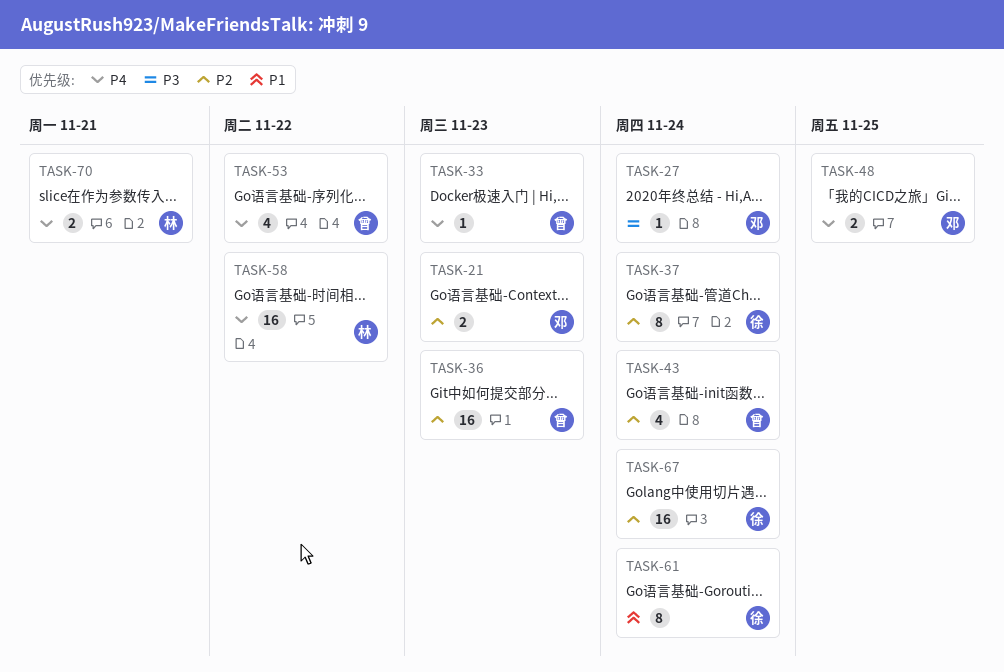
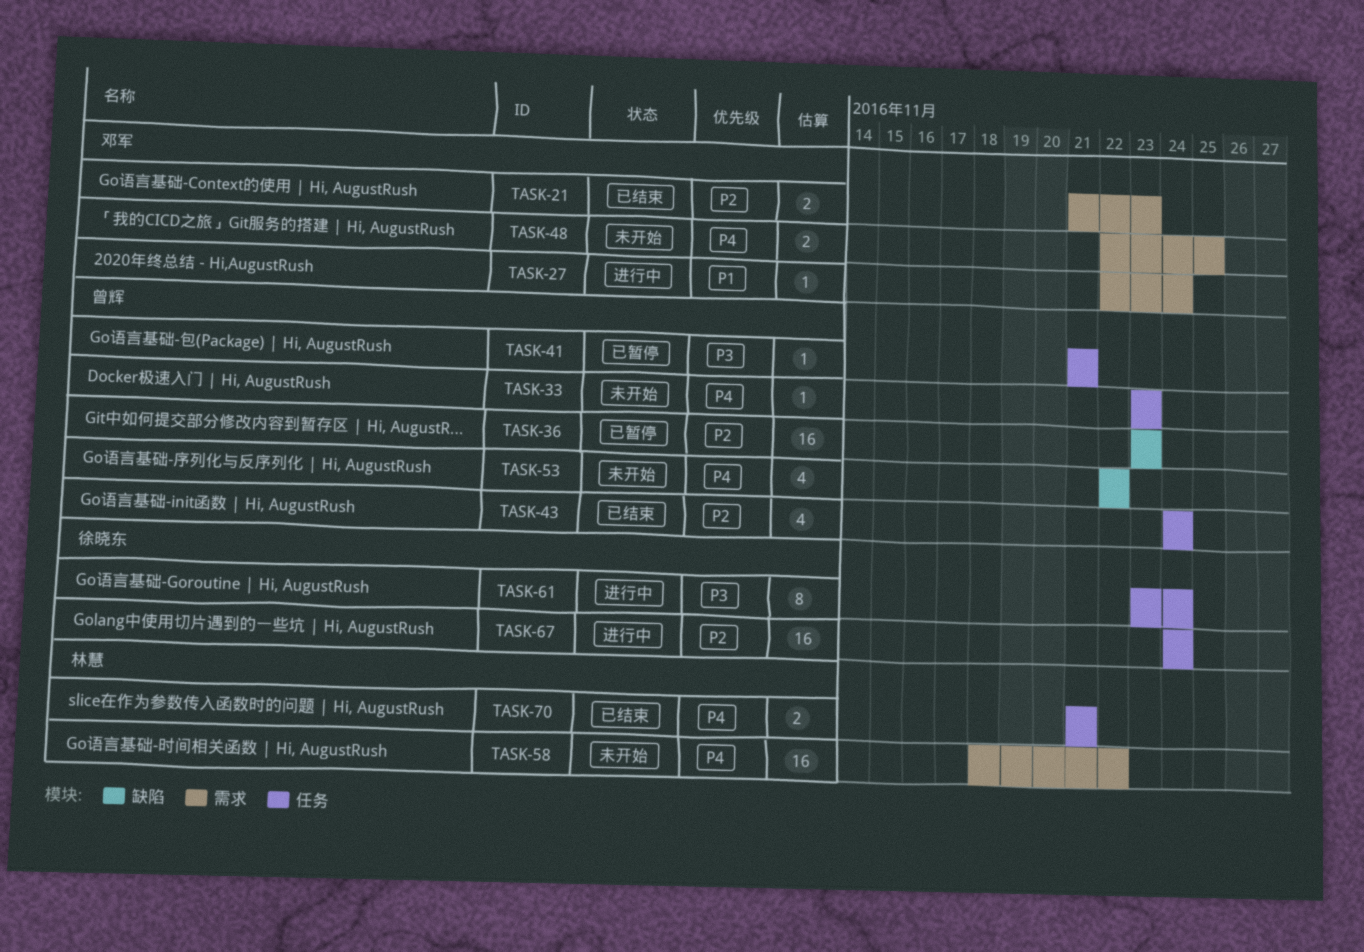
TASK-27, priority: P3 -> P1
TASK-37: present -> none
TASK-41: none -> present
TASK-61, priority: P1 -> P3

